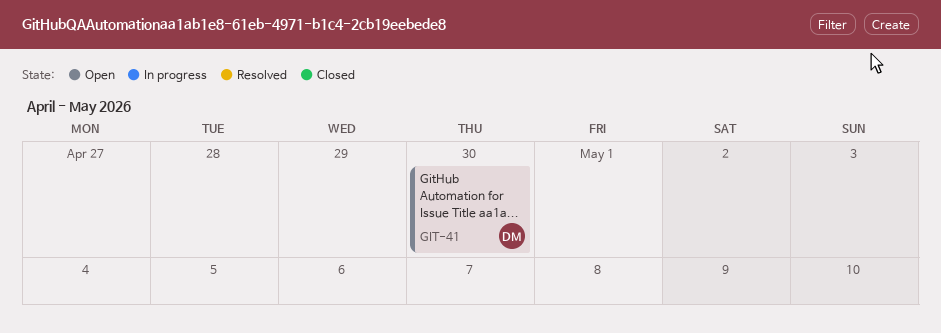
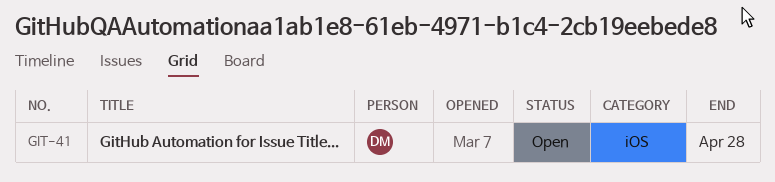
GIT-41, due: Apr 30 -> Apr 28

